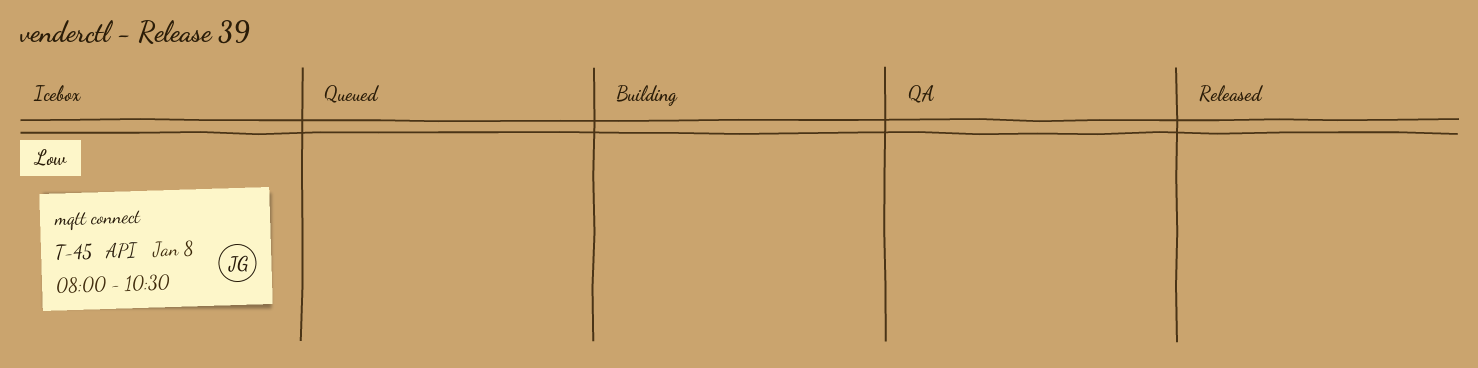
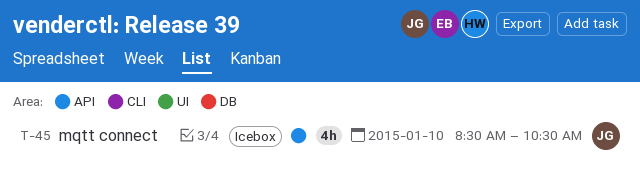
T-45, day: Jan 8 -> Jan 10
T-45, begins: 08:00 -> 08:30

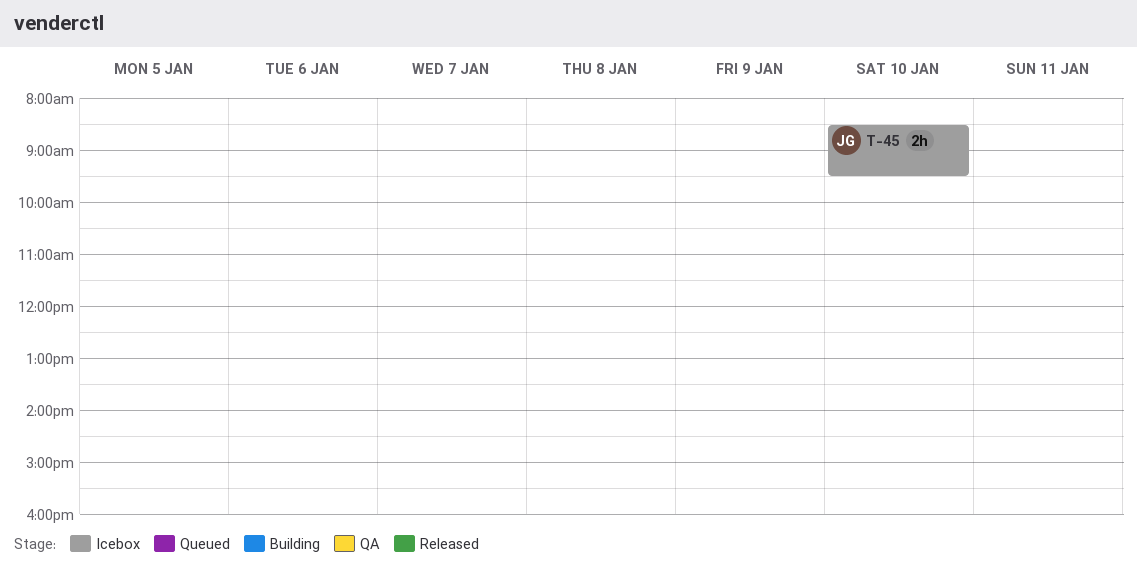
T-45, estimate: 4h -> 2h
T-45, ends: 10:30 -> 09:30

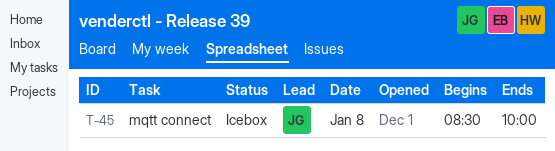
T-45, day: Jan 10 -> Jan 8
T-45, ends: 09:30 -> 10:00

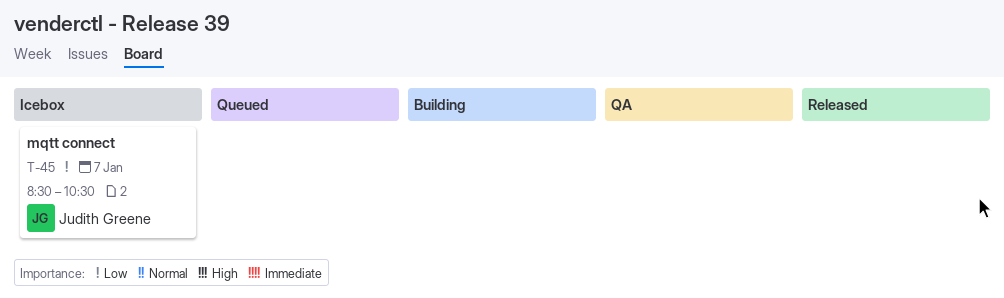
T-45, day: Jan 8 -> Jan 7
T-45, ends: 10:00 -> 10:30

